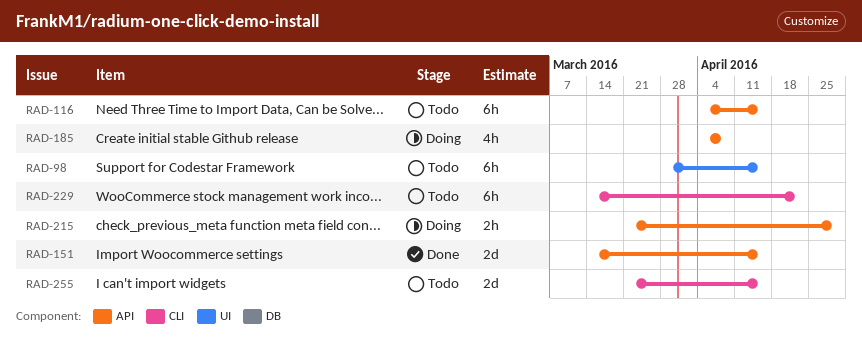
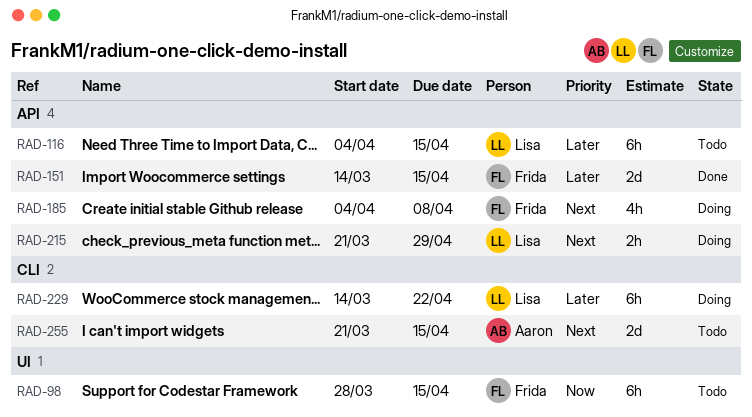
RAD-229, status: Todo -> Doing

